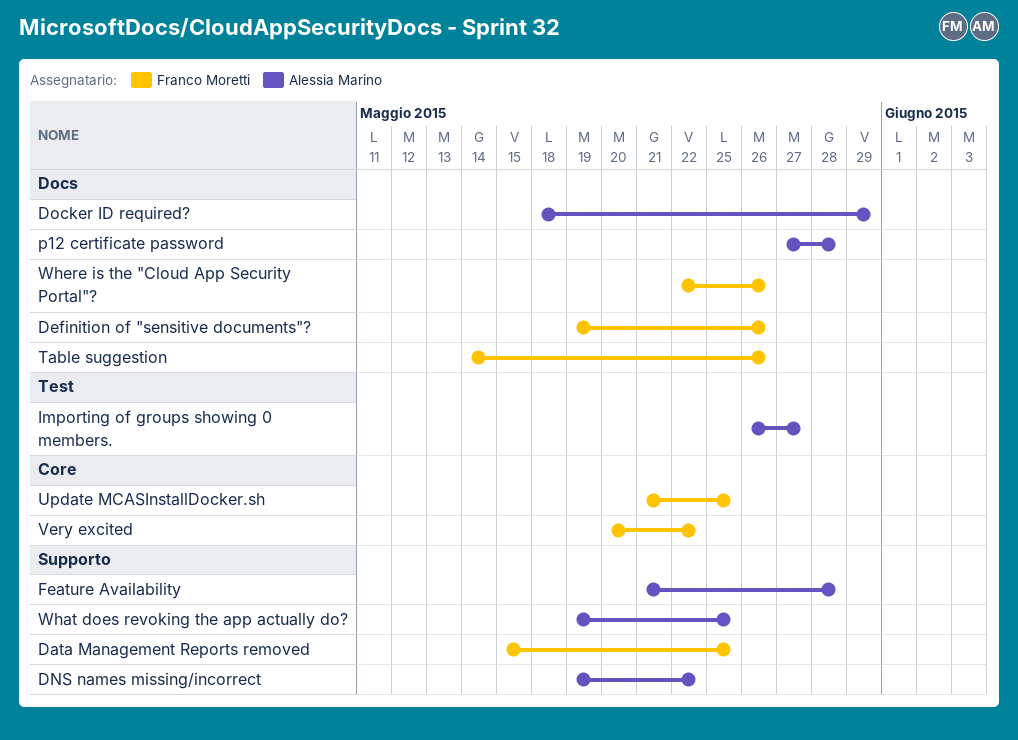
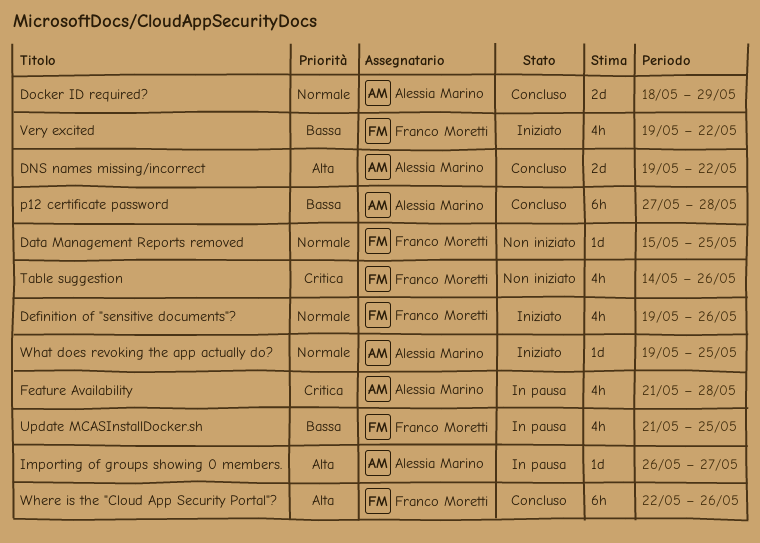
Very excited, start: May 20 -> May 19

